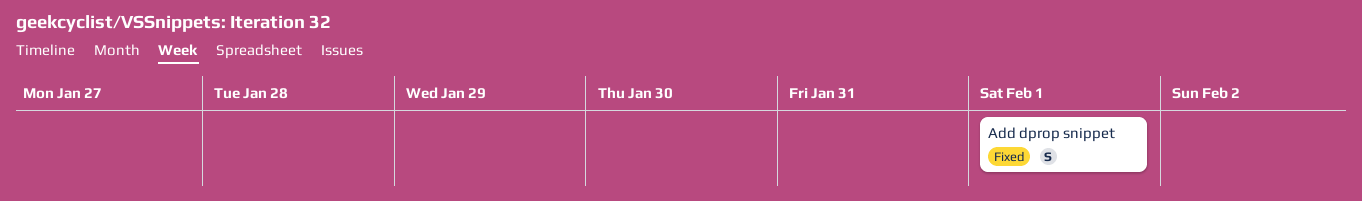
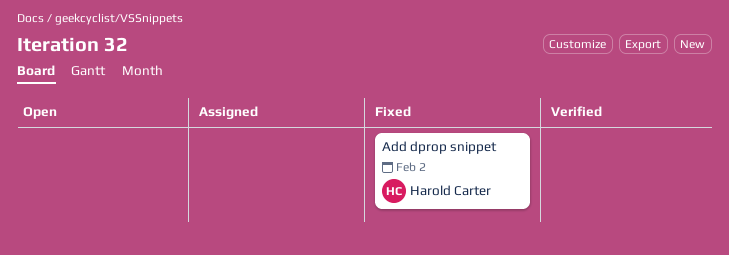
Add dprop snippet, due: Feb 1 -> Feb 2

